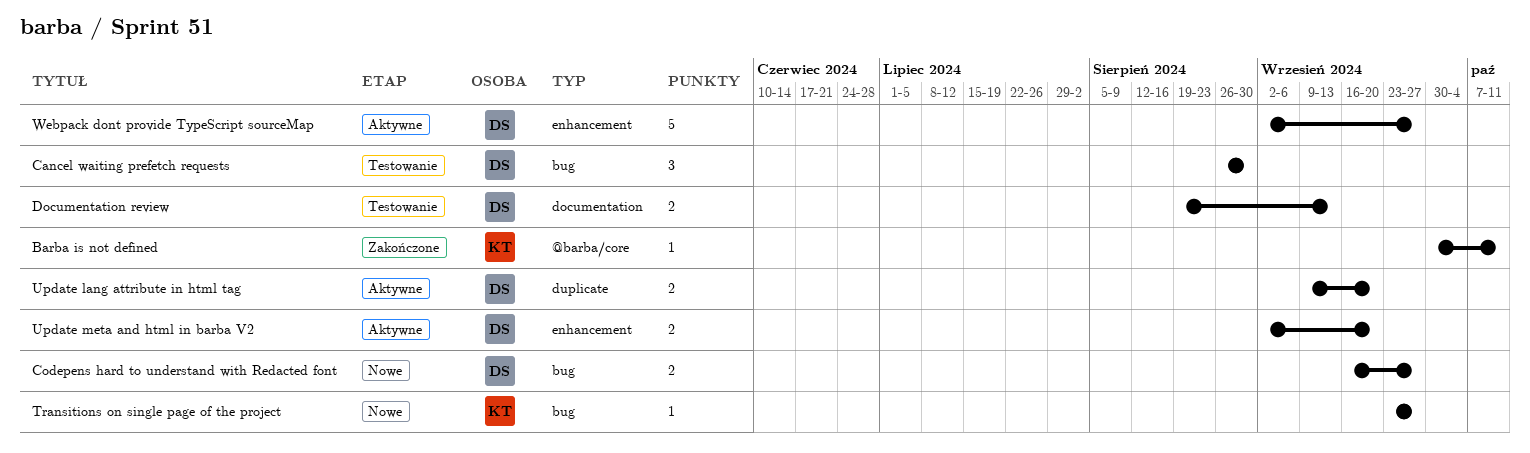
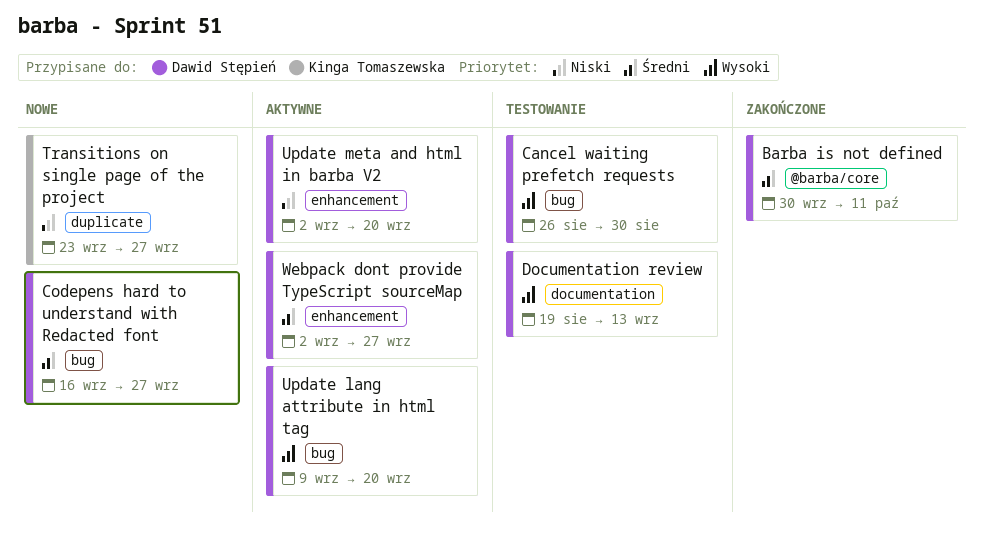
Barba is not defined, owner: Kinga Tomaszewska -> Dawid Stępień
Transitions on single page of the project, label: bug -> duplicate
Update lang attribute in html tag, label: duplicate -> bug

